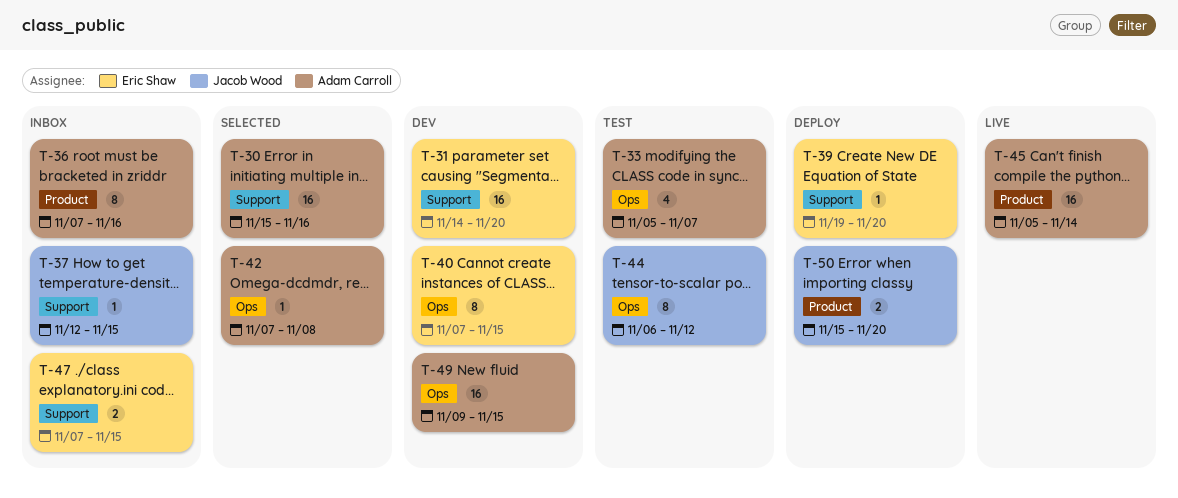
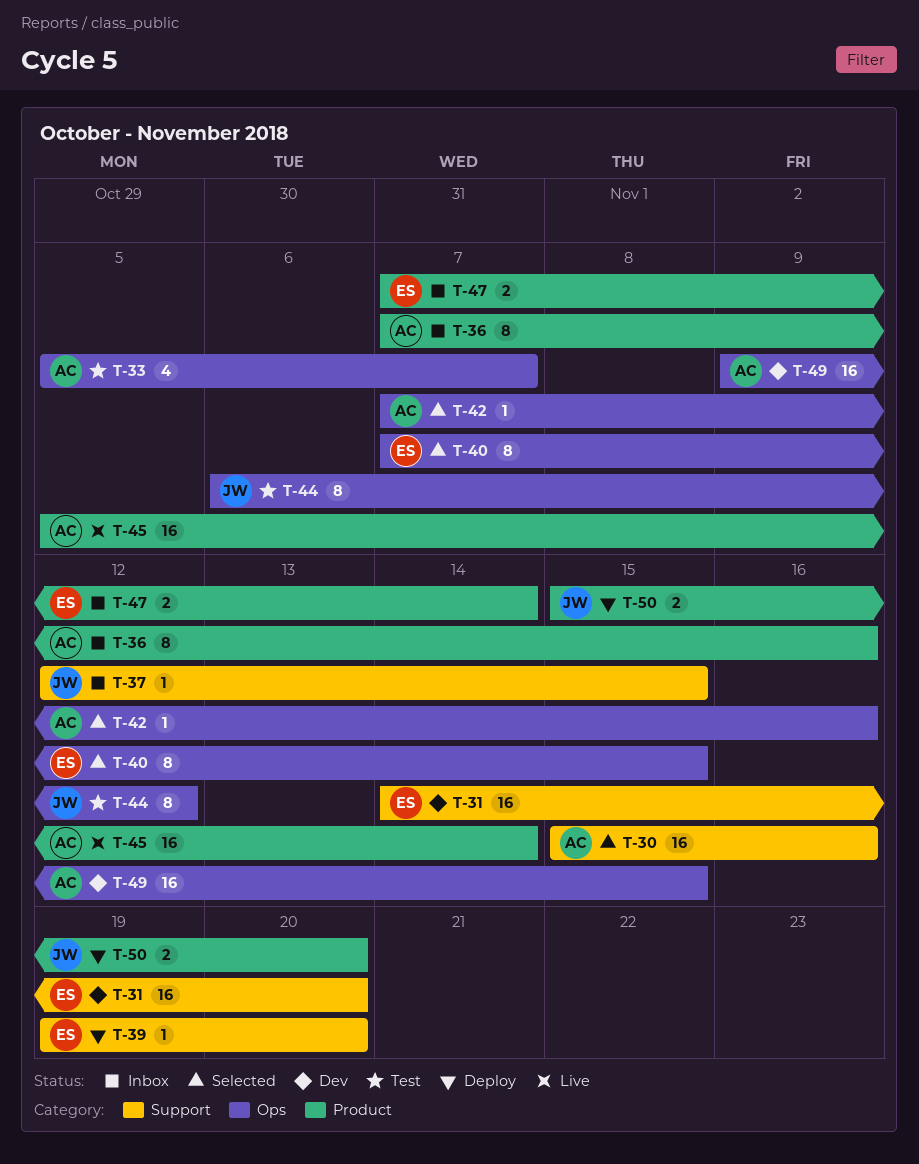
T-40, status: Dev -> Selected
T-42, due: Nov 8 -> Nov 16
T-47, label: Support -> Product
T-47, due: Nov 15 -> Nov 14

